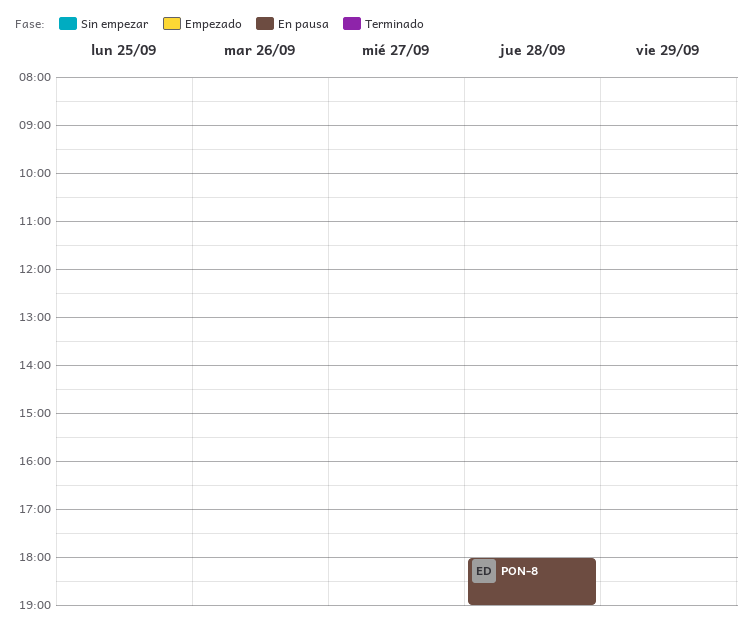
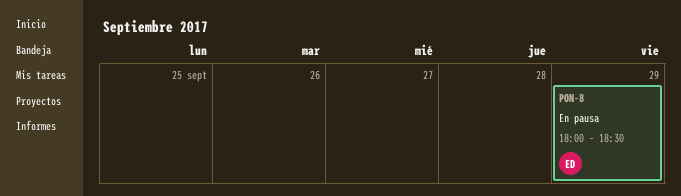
PON-8, day: Sep 28 -> Sep 29
PON-8, ends: 19:00 -> 18:30

